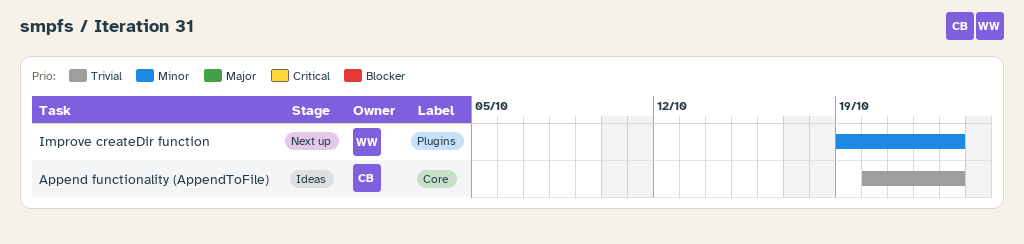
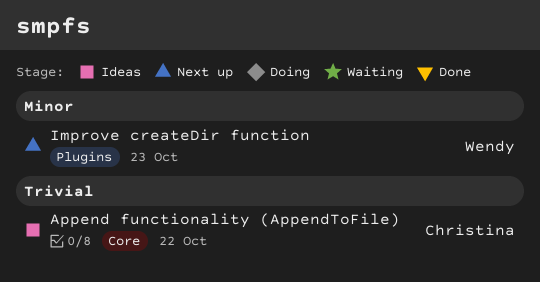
Append functionality (AppendToFile), due: Oct 23 -> Oct 22

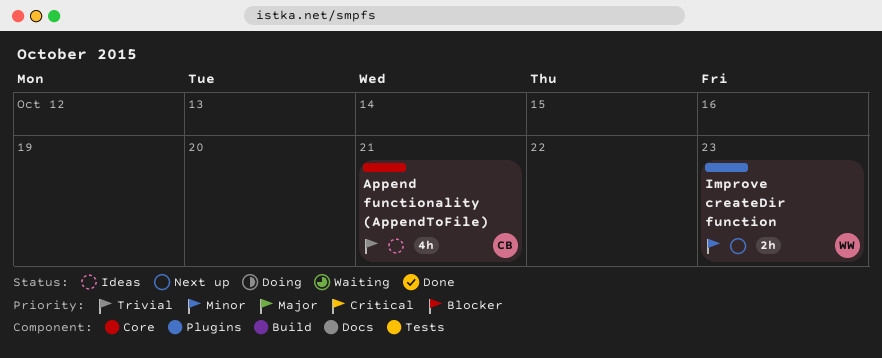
Append functionality (AppendToFile), due: Oct 22 -> Oct 21

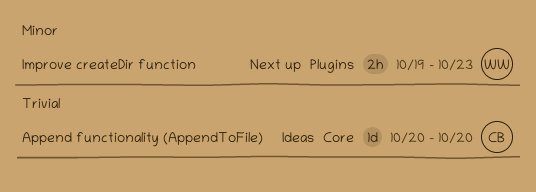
Append functionality (AppendToFile), estimate: 4h -> 1d
Append functionality (AppendToFile), due: Oct 21 -> Oct 20

